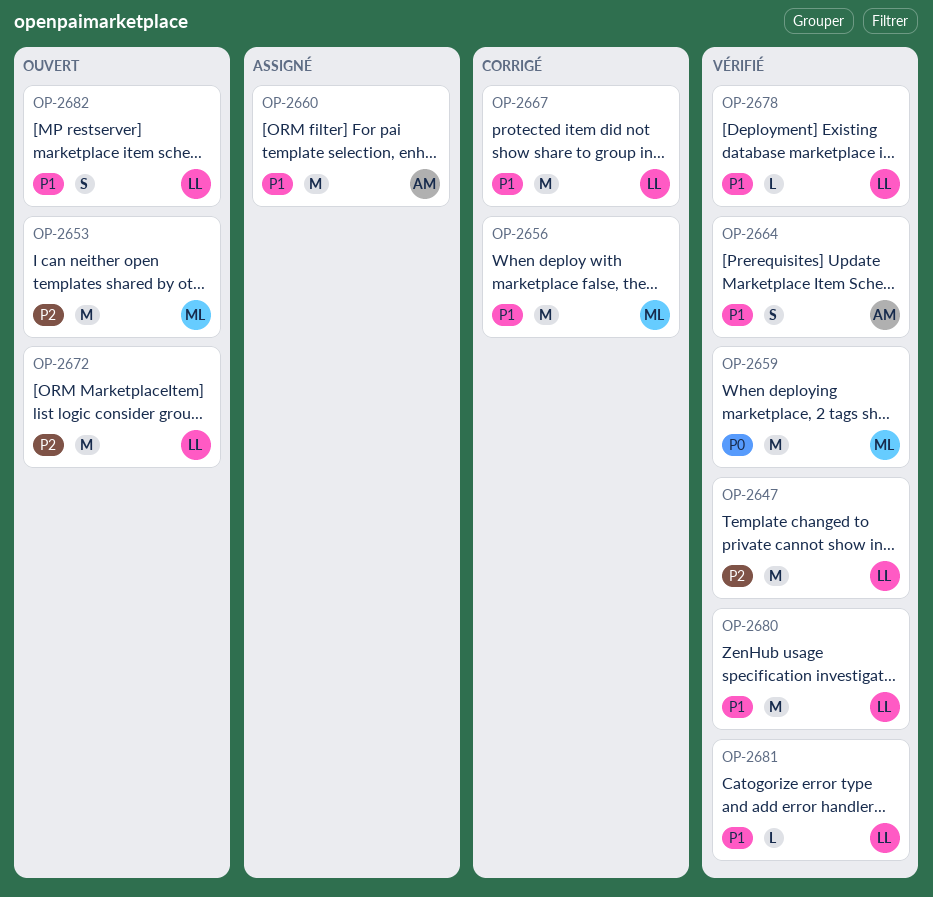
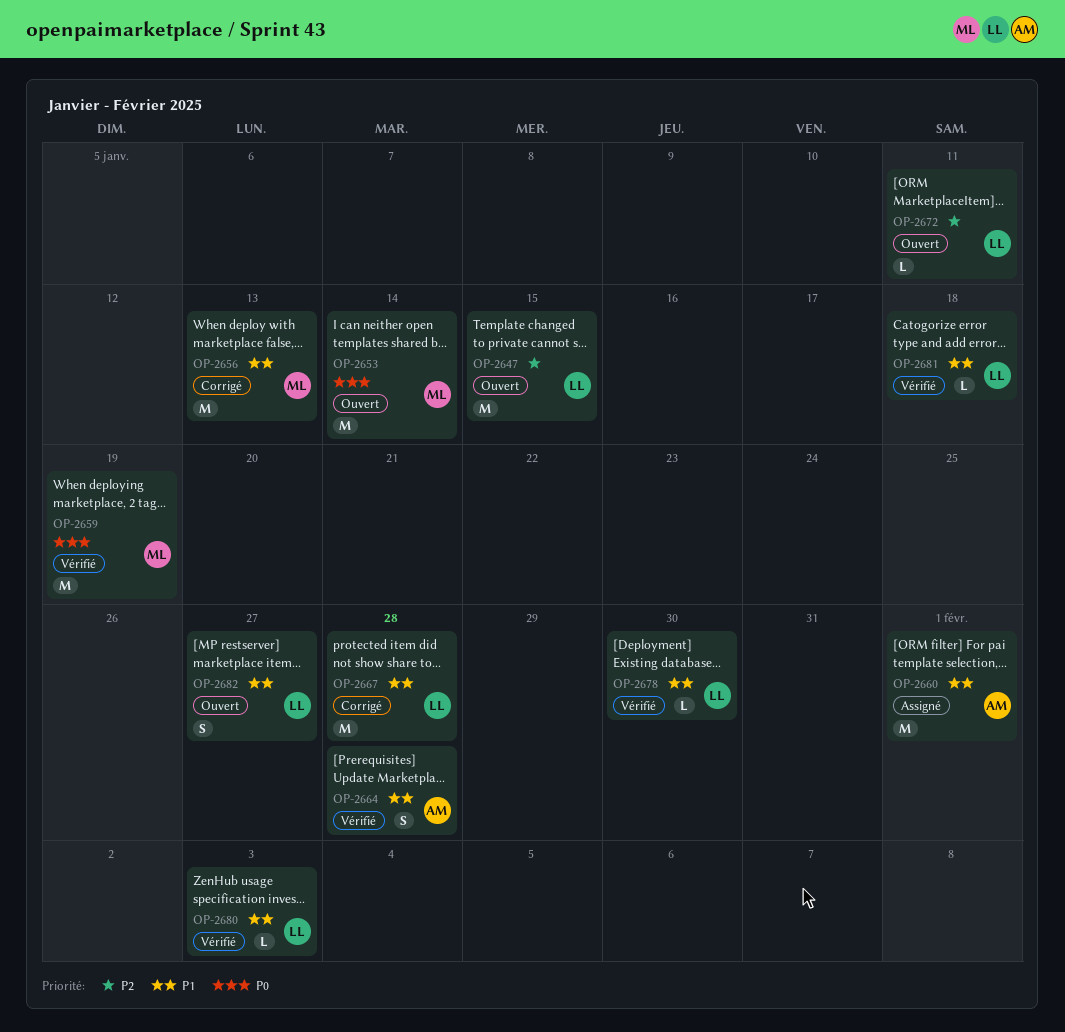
OP-2647, status: Vérifié -> Ouvert
OP-2653, priority: P2 -> P0
OP-2672, estimate: M -> L
OP-2680, estimate: M -> L

